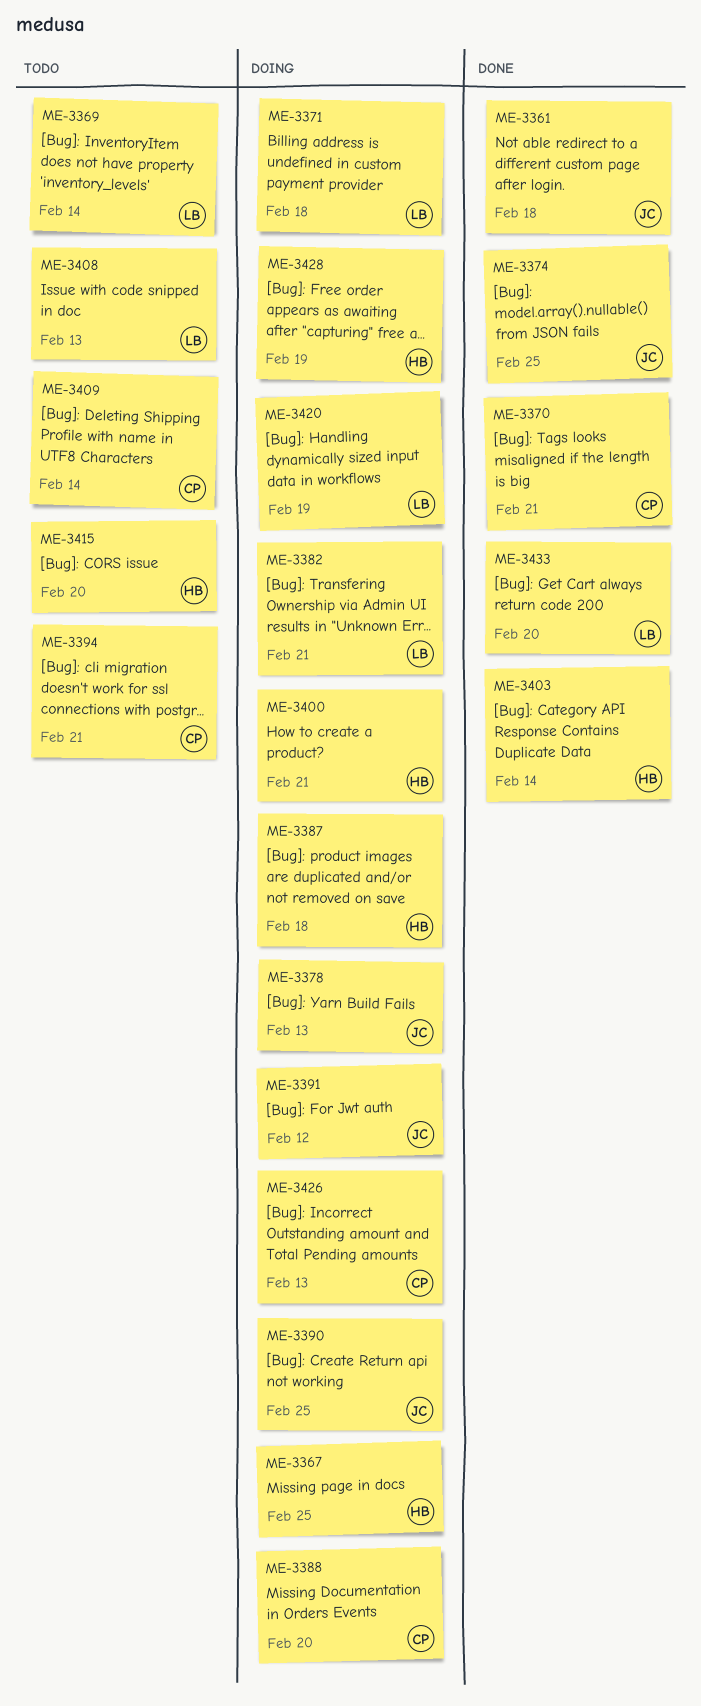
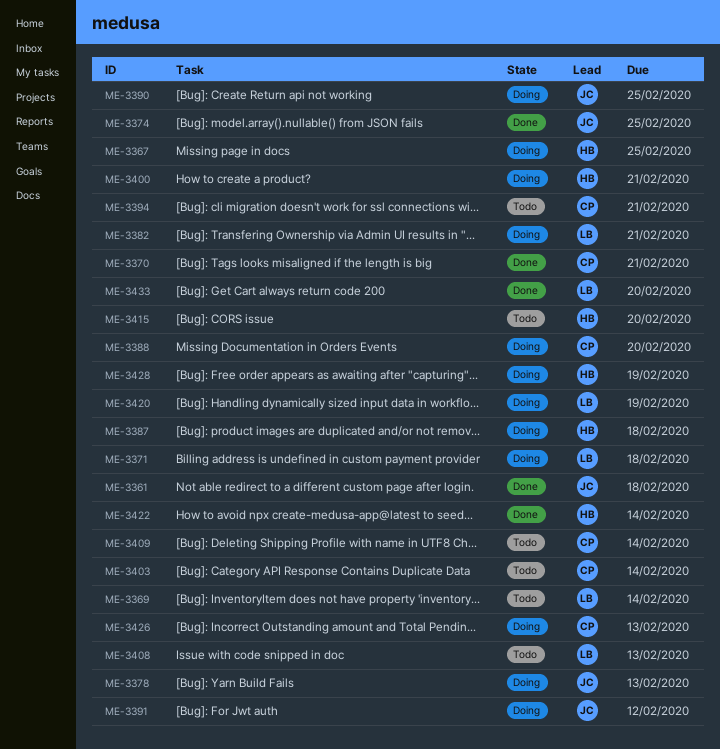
ME-3403, status: Done -> Todo
ME-3403, owner: HB -> CP
ME-3422: none -> present

